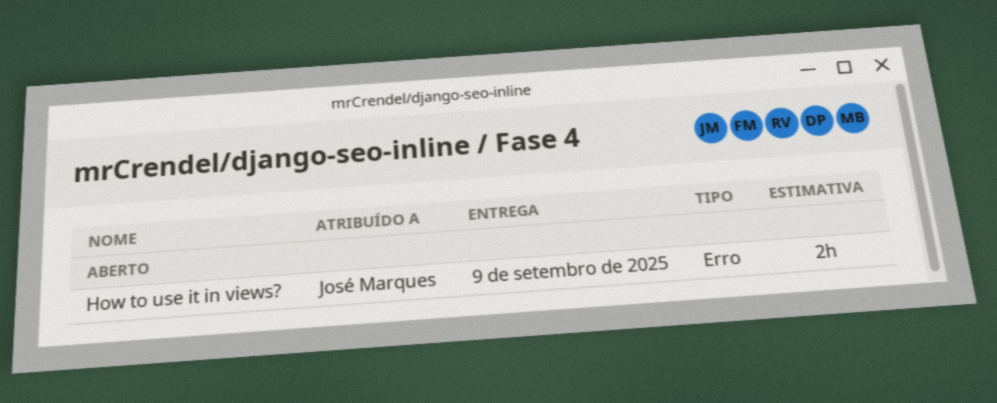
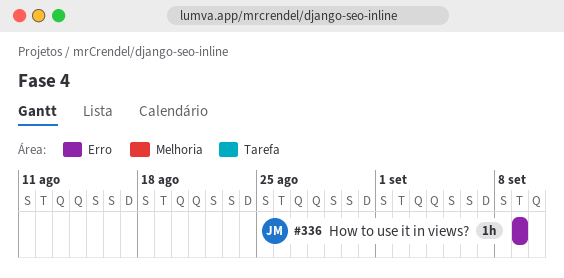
How to use it in views?, estimate: 2h -> 1h

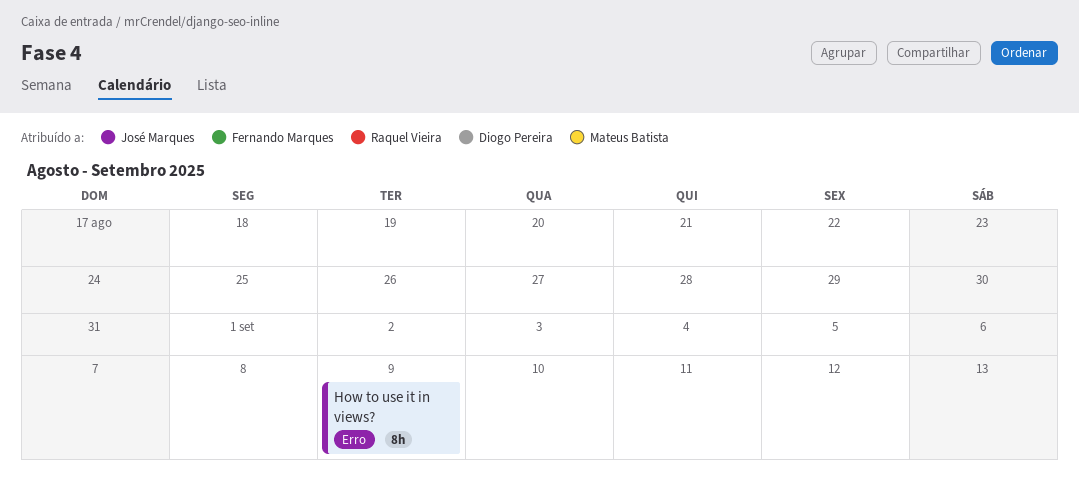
How to use it in views?, estimate: 1h -> 8h

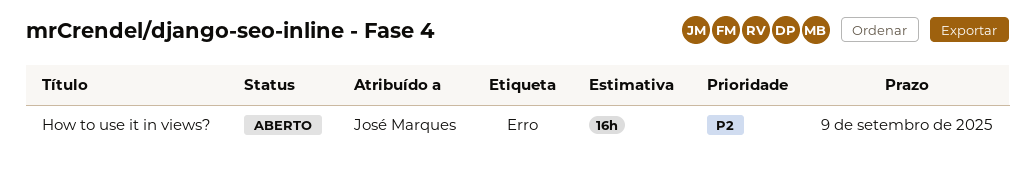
How to use it in views?, estimate: 8h -> 16h

